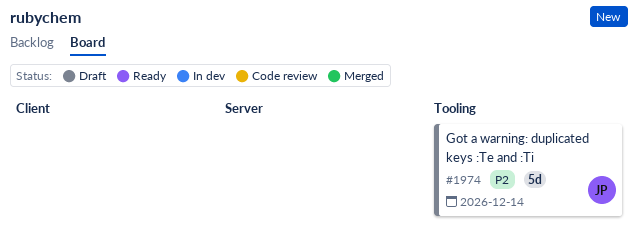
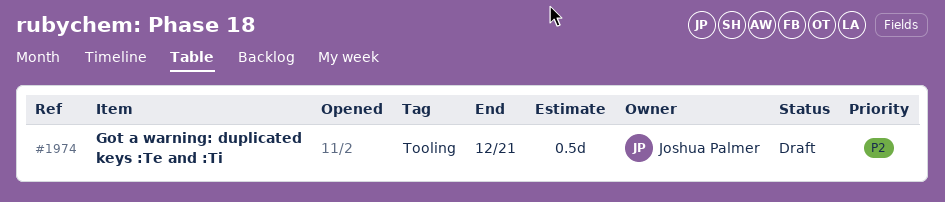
#1974, estimate: 5d -> 0.5d
#1974, due: Dec 14 -> Dec 21

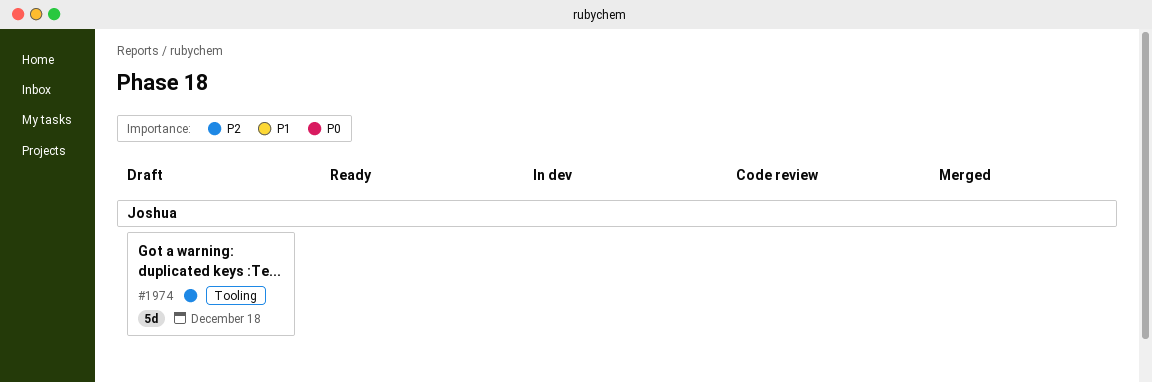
#1974, estimate: 0.5d -> 5d
#1974, due: Dec 21 -> Dec 18

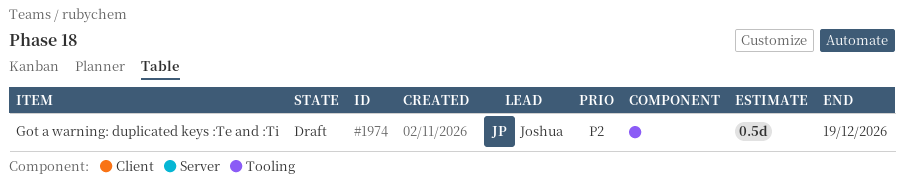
#1974, estimate: 5d -> 0.5d
#1974, due: Dec 18 -> Dec 19

